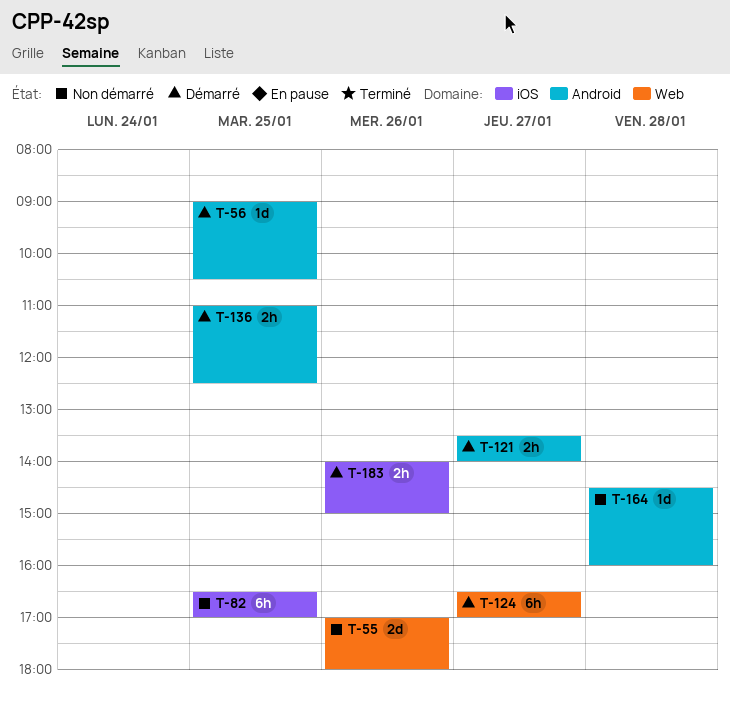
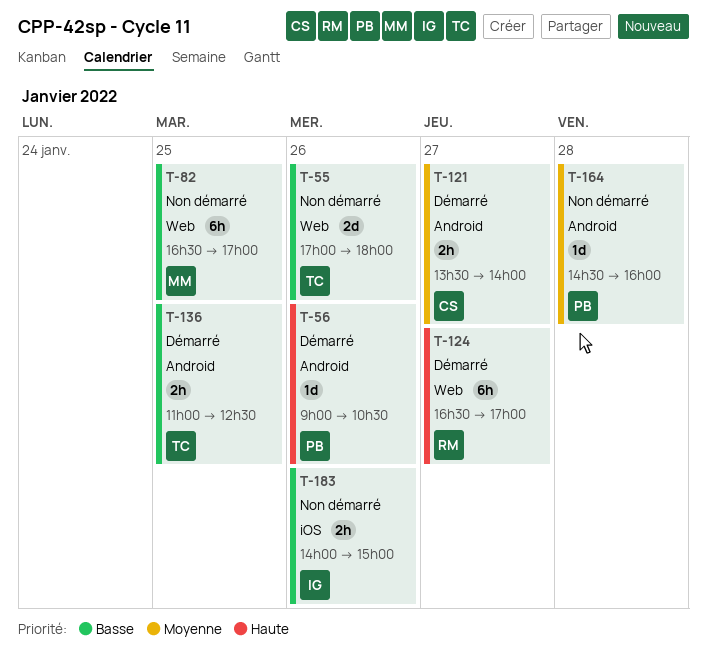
T-56, day: Jan 25 -> Jan 26
T-82, label: iOS -> Web
T-183, status: Démarré -> Non démarré

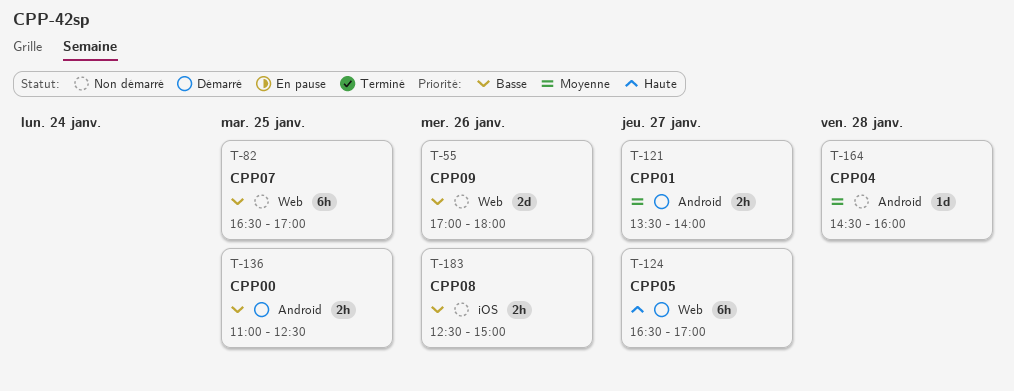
T-56: present -> none
T-183, begins: 14:00 -> 12:30

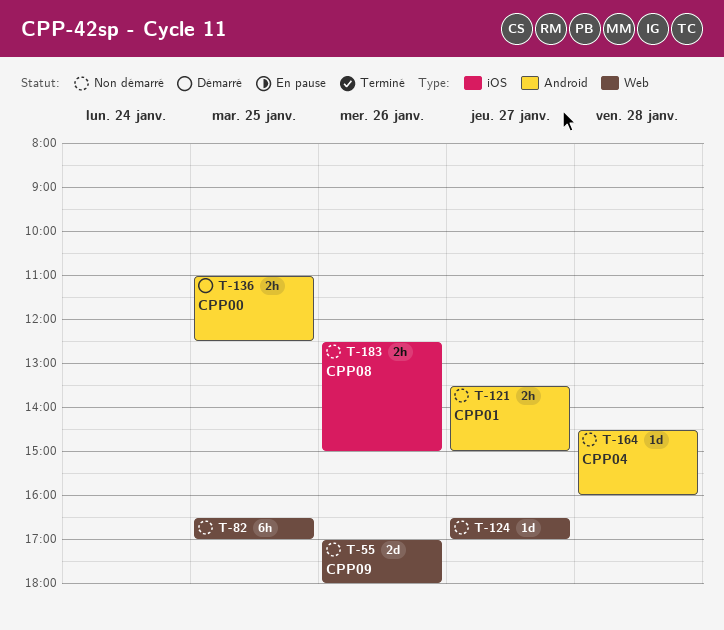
T-121, status: Démarré -> Non démarré
T-121, ends: 14:00 -> 15:00
T-124, status: Démarré -> Non démarré
T-124, estimate: 6h -> 1d

